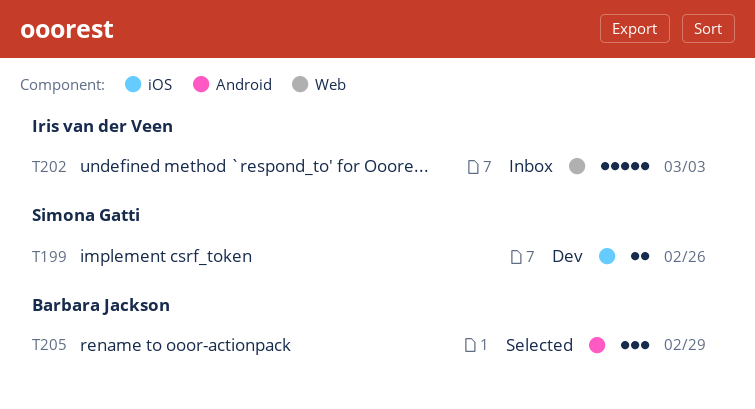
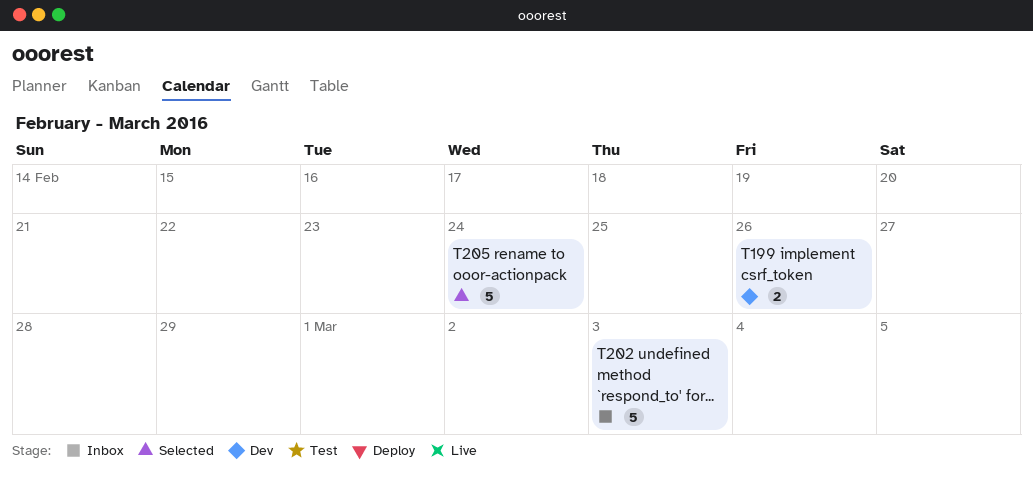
T205, estimate: 3 -> 5
T205, due: Feb 29 -> Feb 24

